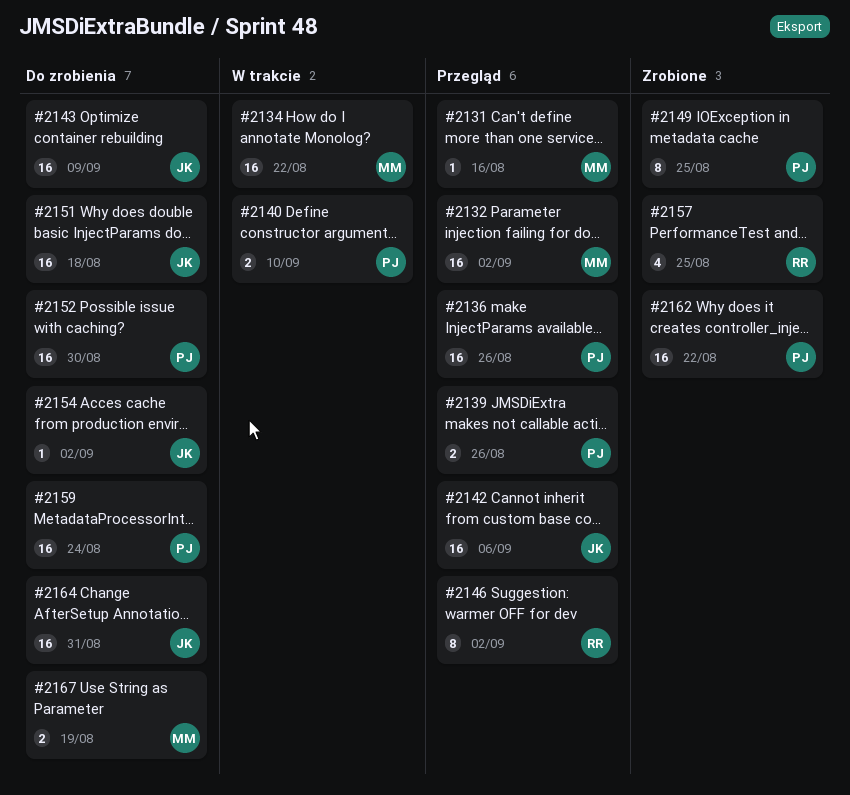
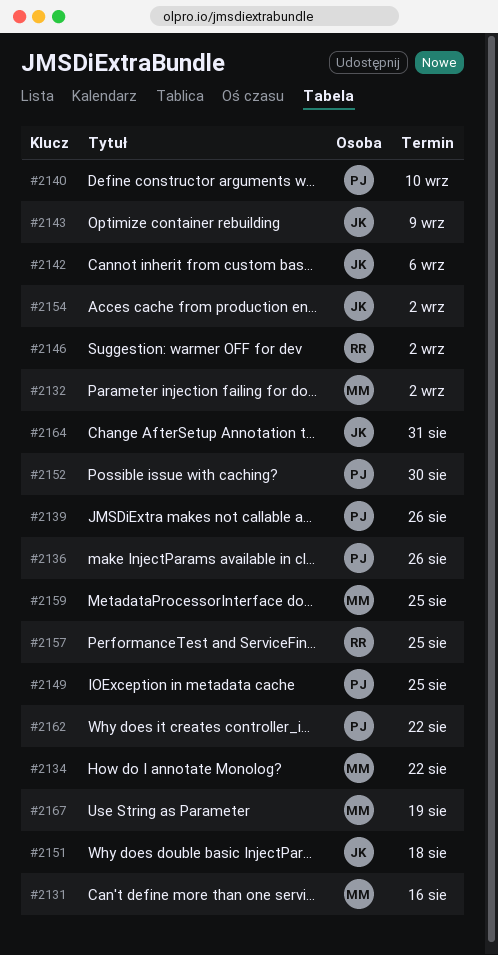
#2159, owner: PJ -> MM
#2159, due: Aug 24 -> Aug 25

